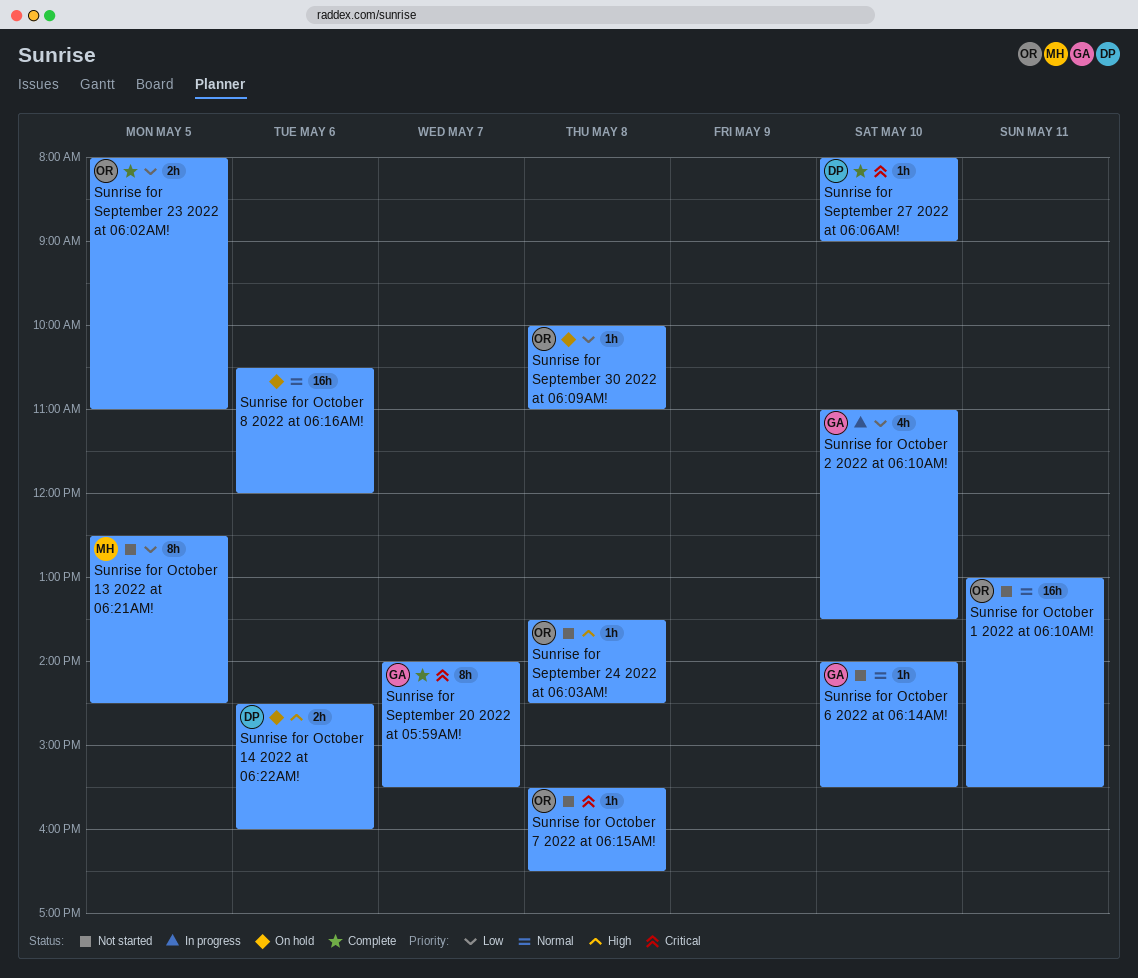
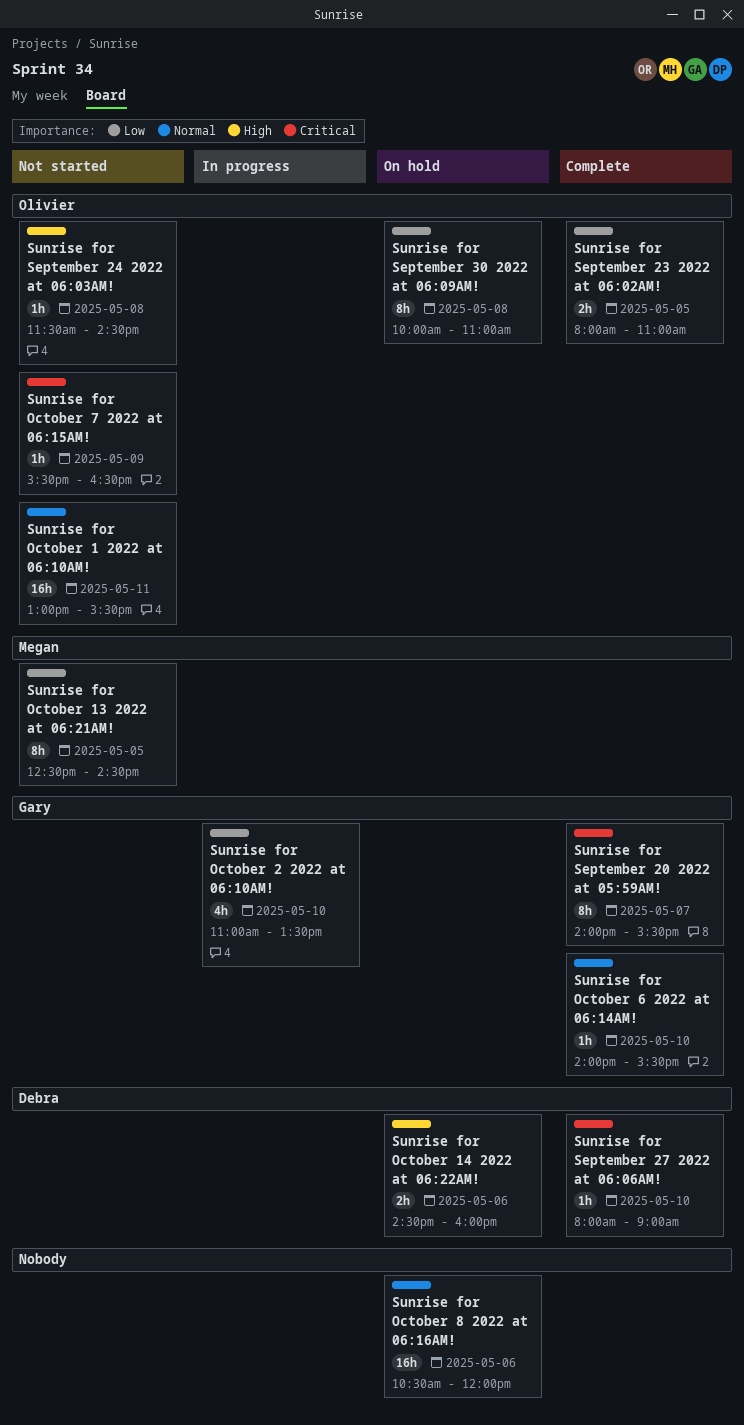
Sunrise for October 6 2022 at 06:14AM!, status: Not started -> Complete
Sunrise for October 7 2022 at 06:15AM!, day: May 8 -> May 9
Sunrise for September 24 2022 at 06:03AM!, begins: 13:30 -> 11:30
Sunrise for September 30 2022 at 06:09AM!, estimate: 1h -> 8h

